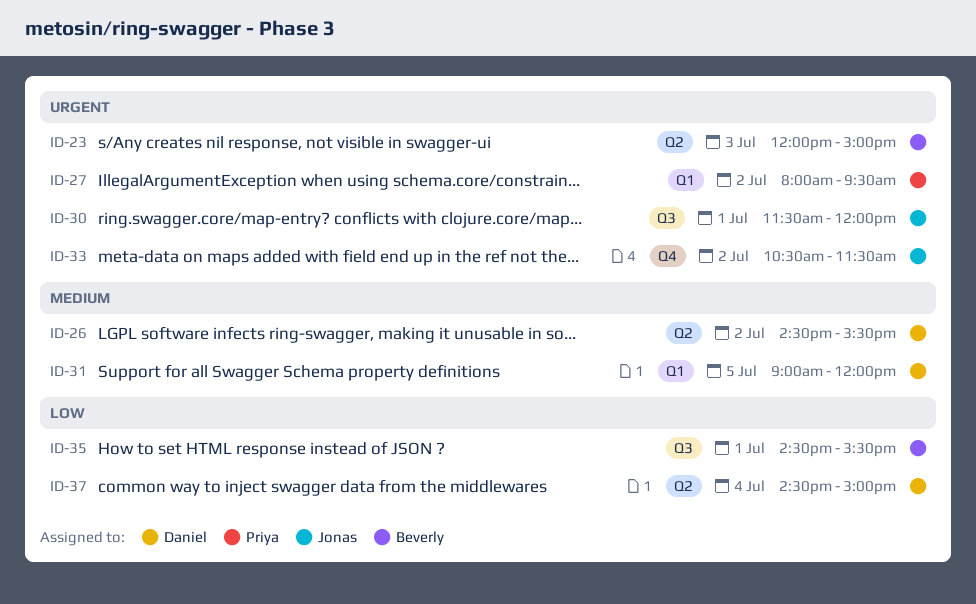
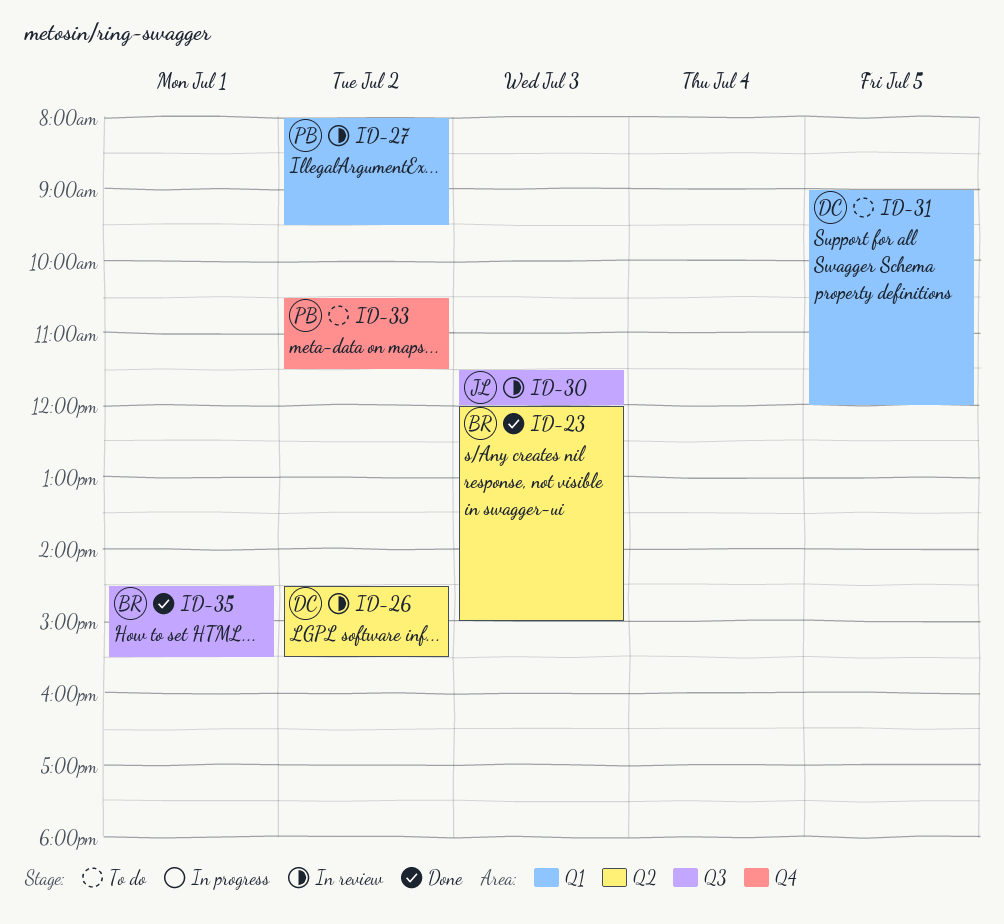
ID-30, day: Jul 1 -> Jul 3
ID-33, owner: Jonas -> Priya
ID-37: present -> none

